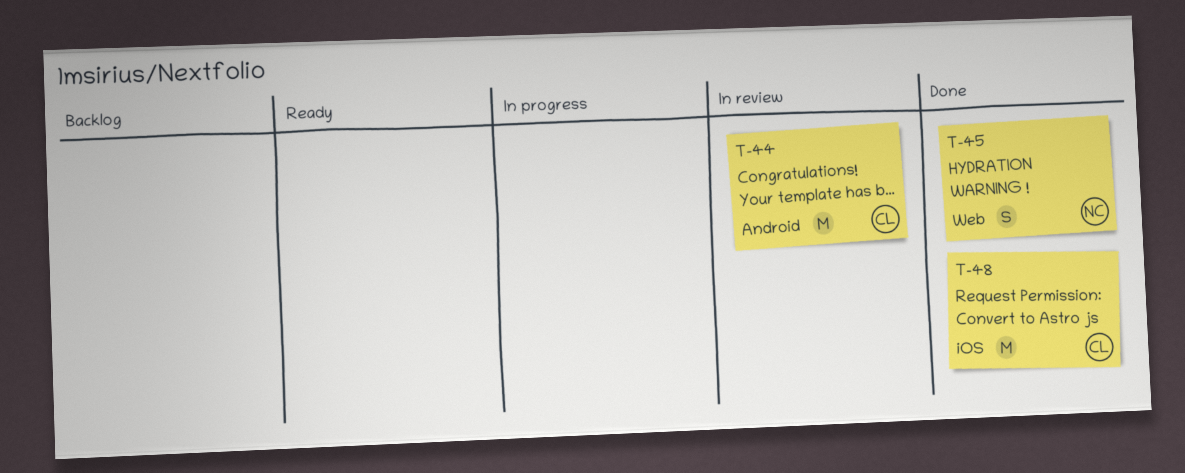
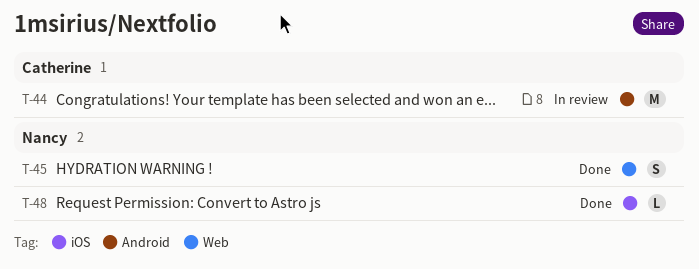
T-48, owner: Catherine -> Nancy
T-48, estimate: M -> L

